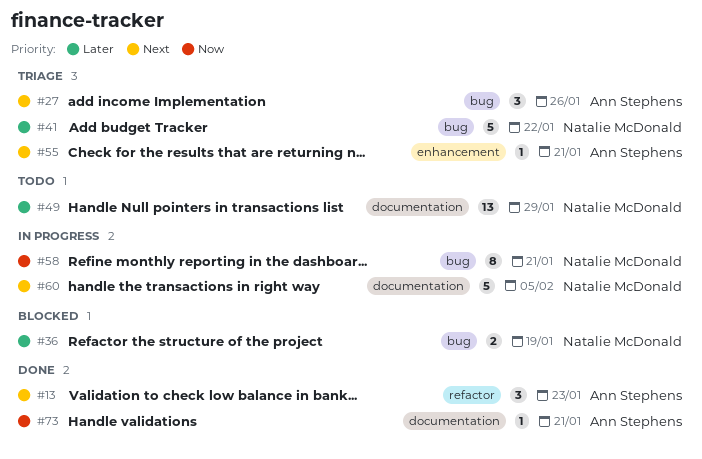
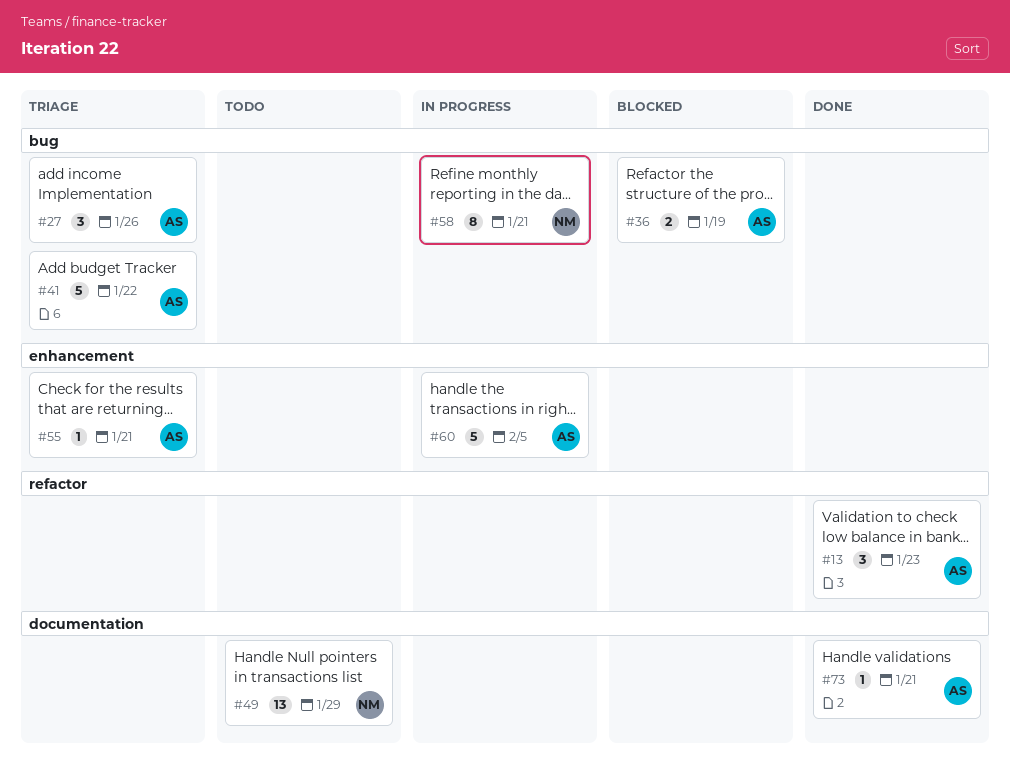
#36, owner: Natalie McDonald -> Ann Stephens
#41, owner: Natalie McDonald -> Ann Stephens
#60, owner: Natalie McDonald -> Ann Stephens
#60, label: documentation -> enhancement

